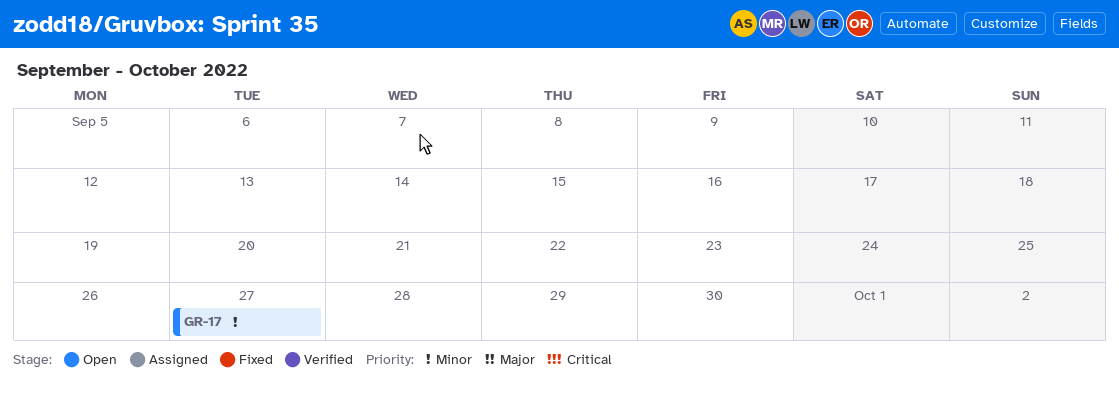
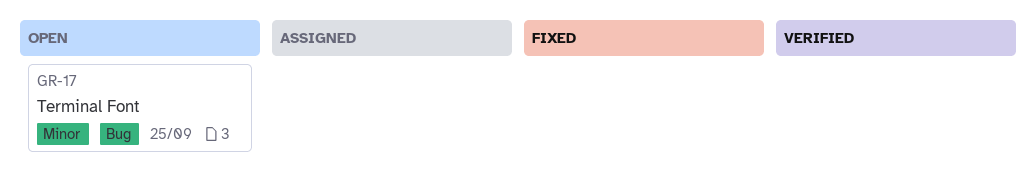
GR-17, due: Sep 27 -> Sep 25

